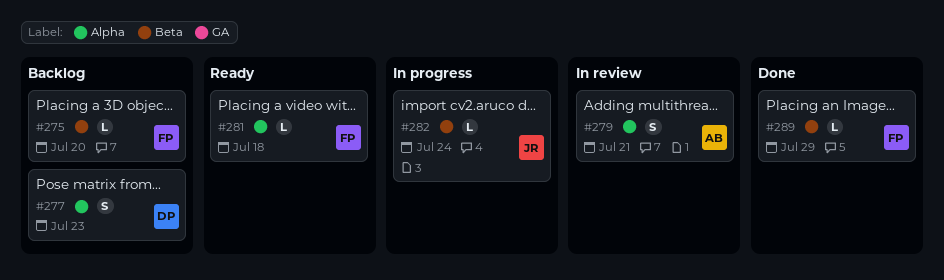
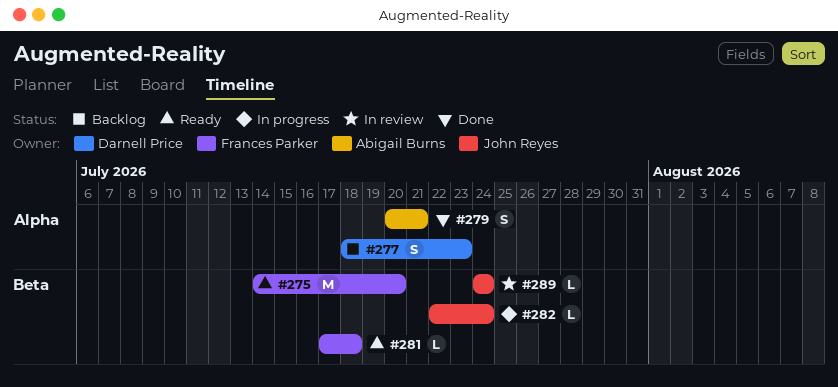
#275, status: Backlog -> Ready
#275, estimate: L -> M
#279, status: In review -> Done
#281, label: Alpha -> Beta
#289, status: Done -> In review
#289, owner: Frances Parker -> John Reyes
#289, due: Jul 29 -> Jul 24

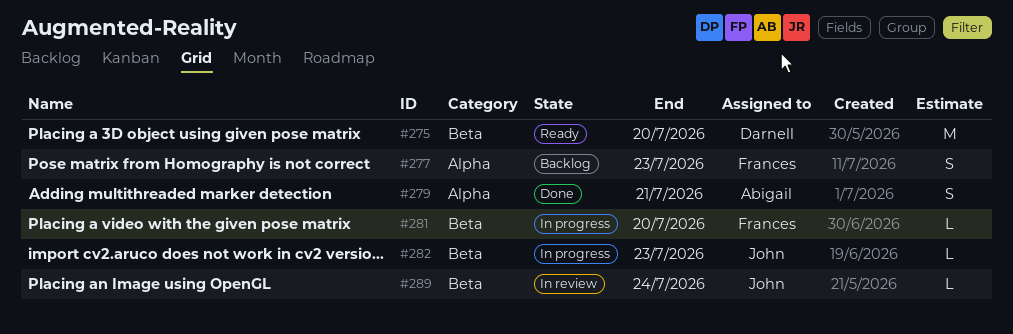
#275, owner: Frances Parker -> Darnell Price
#277, owner: Darnell Price -> Frances Parker
#281, status: Ready -> In progress
#281, due: Jul 18 -> Jul 20
#282, due: Jul 24 -> Jul 23

